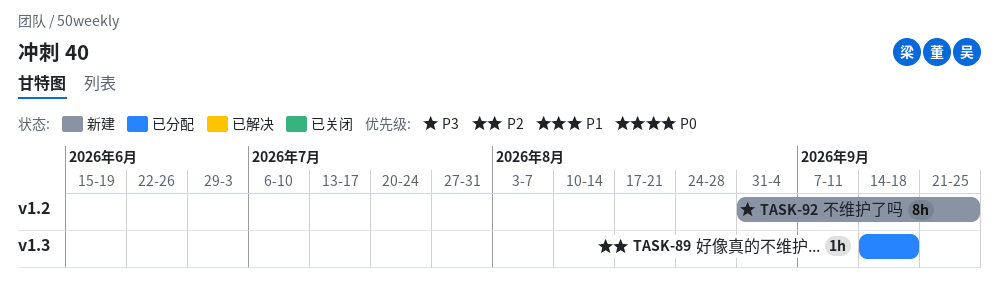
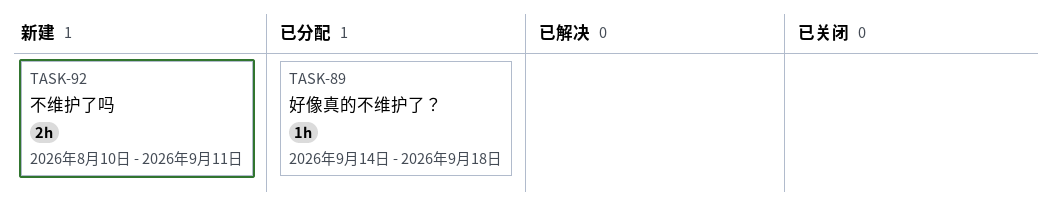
TASK-92, estimate: 8h -> 2h
TASK-92, start: Aug 31 -> Aug 10
TASK-92, due: Sep 25 -> Sep 11

